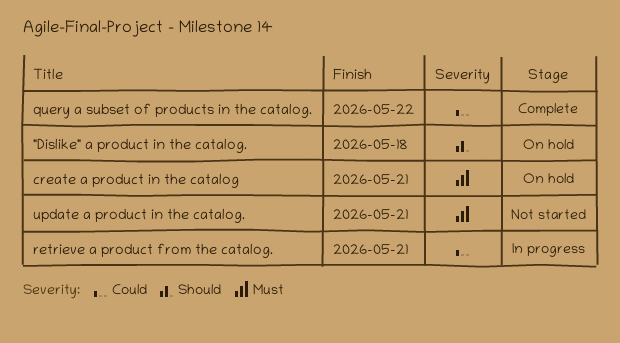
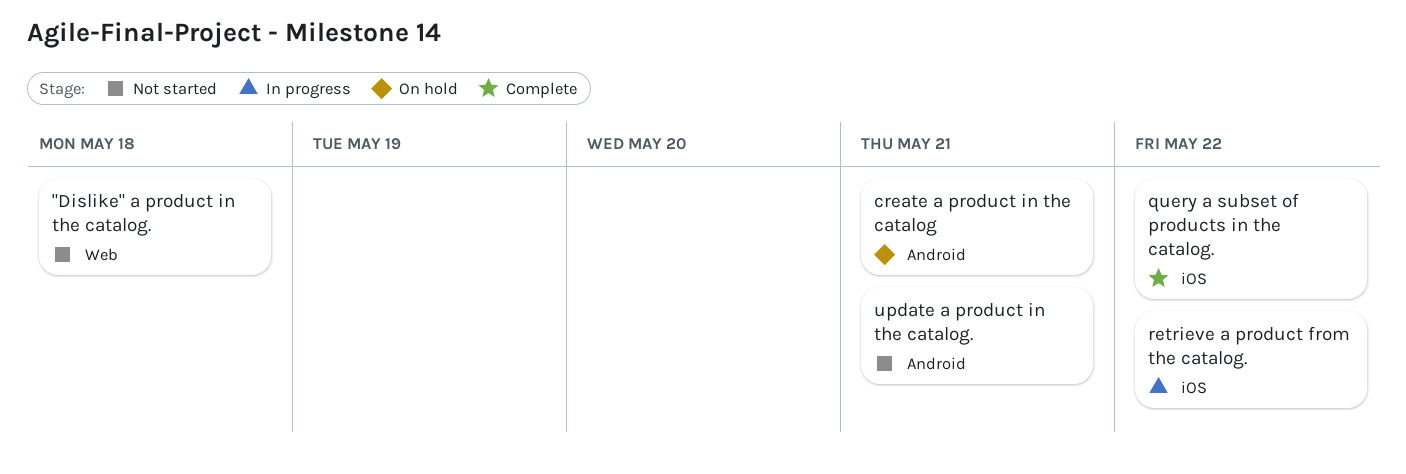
"Dislike" a product in the catalog., status: On hold -> Not started
retrieve a product from the catalog., due: May 21 -> May 22

